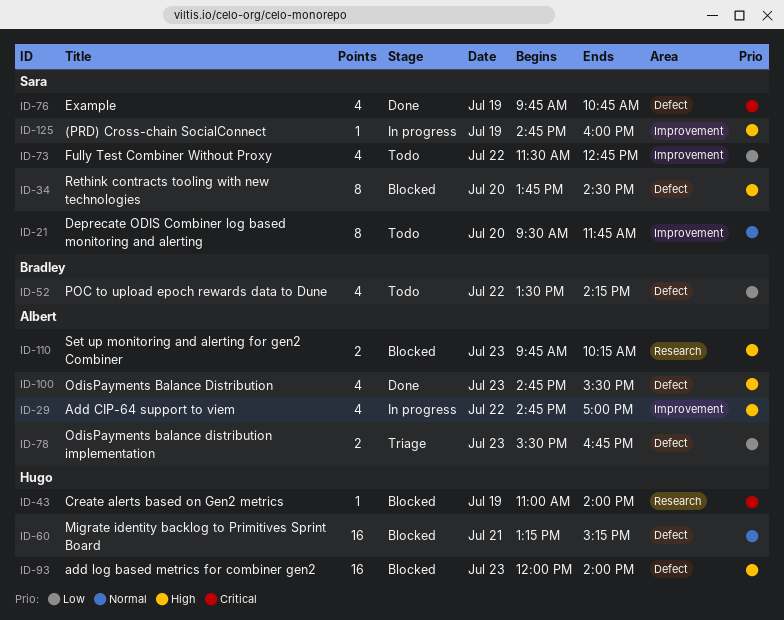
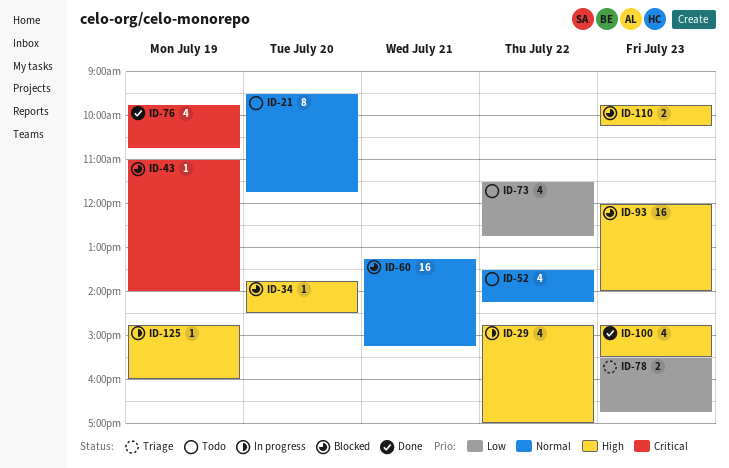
ID-34, estimate: 8 -> 1
ID-52, priority: Low -> Normal

